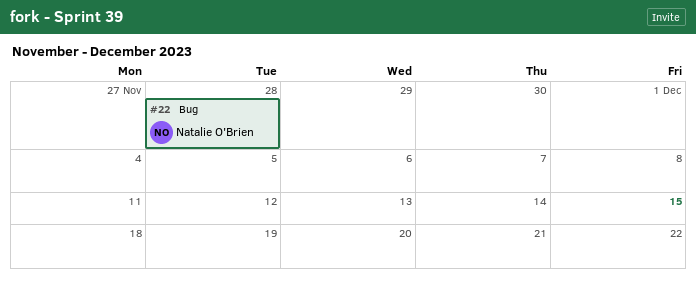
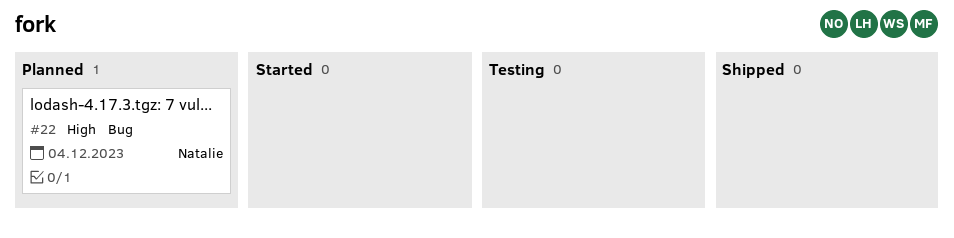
#22, due: Nov 28 -> Dec 4

